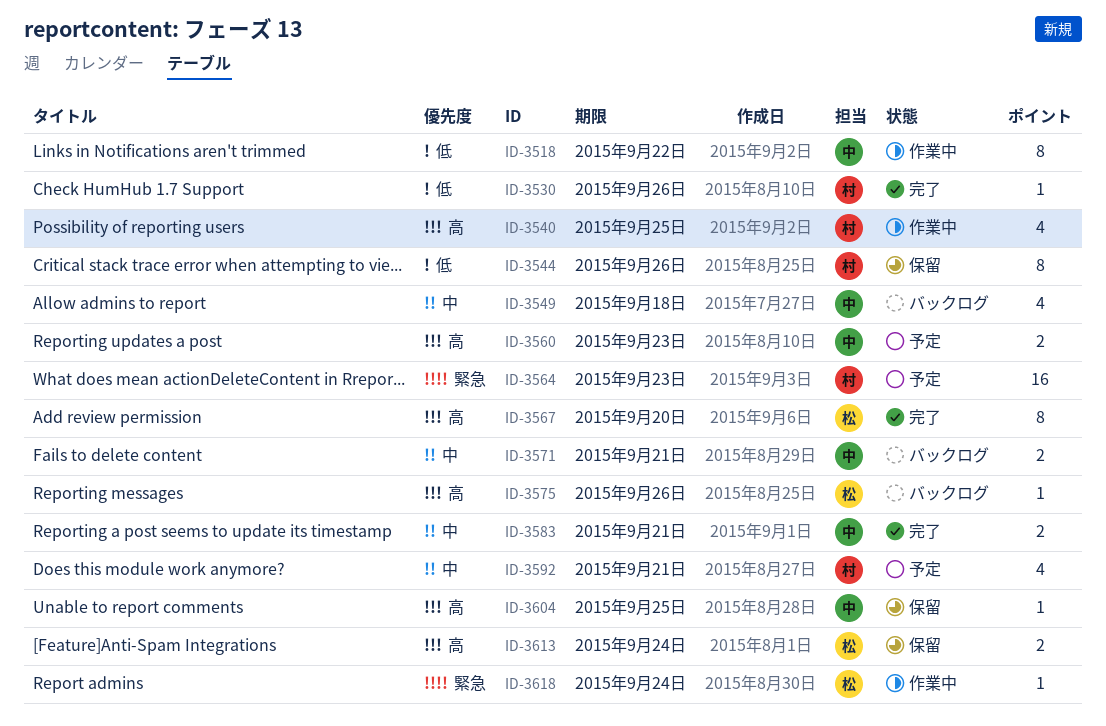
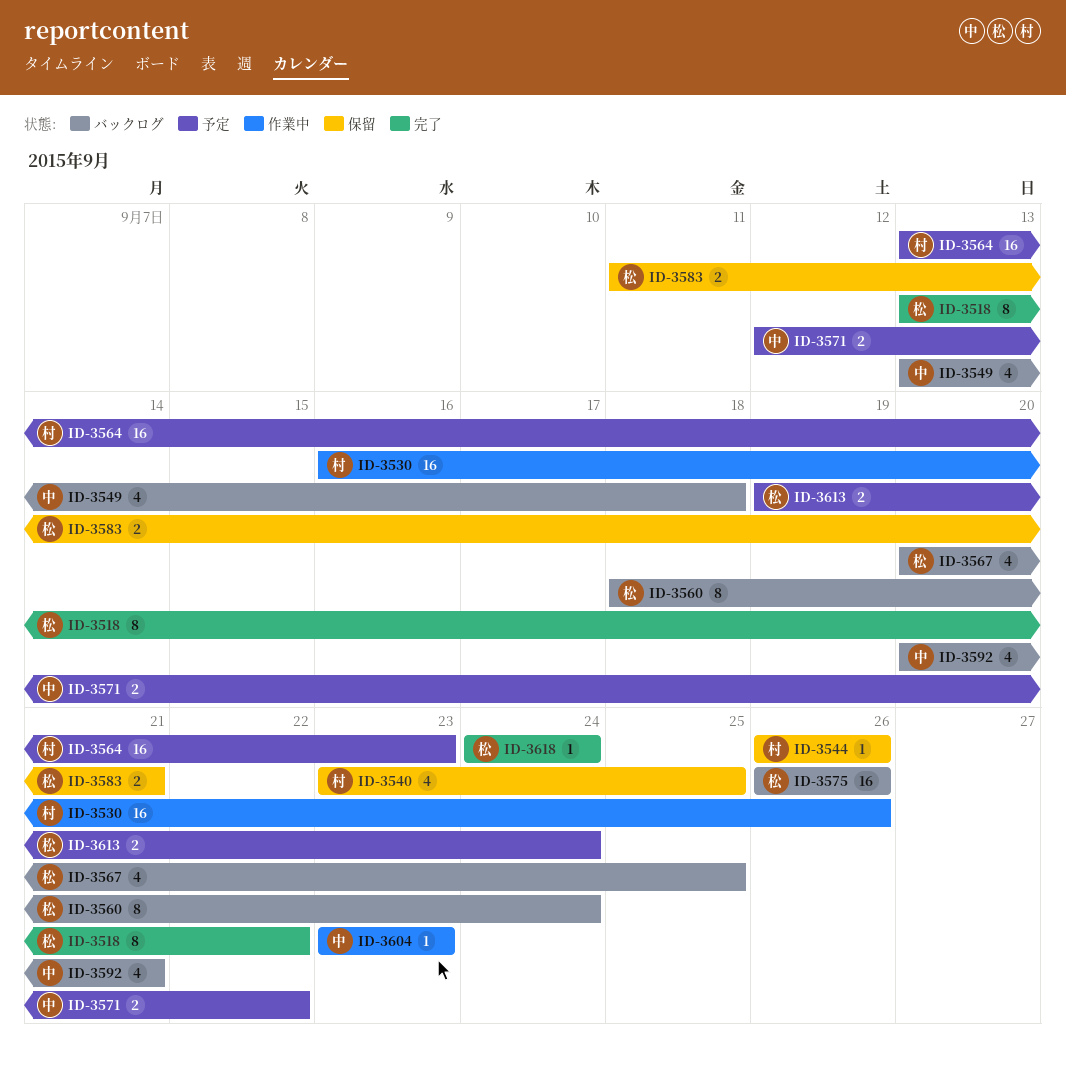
ID-3518, status: 作業中 -> 完了
ID-3518, owner: 中 -> 松
ID-3530, status: 完了 -> 作業中
ID-3530, estimate: 1 -> 16
ID-3540, status: 作業中 -> 保留
ID-3544, estimate: 8 -> 1
ID-3560, status: 予定 -> バックログ
ID-3560, owner: 中 -> 松
ID-3560, estimate: 2 -> 8
ID-3560, due: Sep 23 -> Sep 24
ID-3567, status: 完了 -> バックログ
ID-3567, estimate: 8 -> 4
ID-3567, due: Sep 20 -> Sep 25
ID-3571, status: バックログ -> 予定
ID-3571, due: Sep 21 -> Sep 22
ID-3575, estimate: 1 -> 16
ID-3583, status: 完了 -> 保留
ID-3583, owner: 中 -> 松
ID-3592, status: 予定 -> バックログ
ID-3592, owner: 村 -> 中
ID-3604, status: 保留 -> 作業中
ID-3604, due: Sep 25 -> Sep 23
ID-3613, status: 保留 -> 予定
ID-3618, status: 作業中 -> 完了

